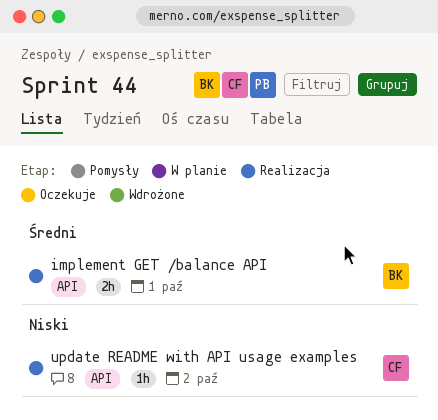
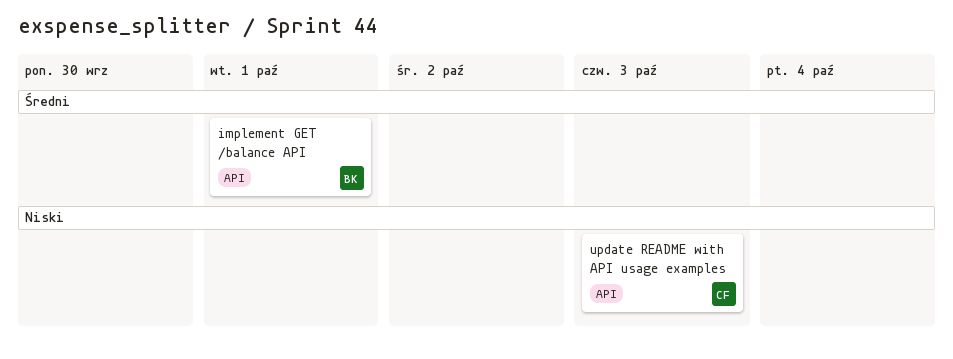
update README with API usage examples, due: Oct 2 -> Oct 3

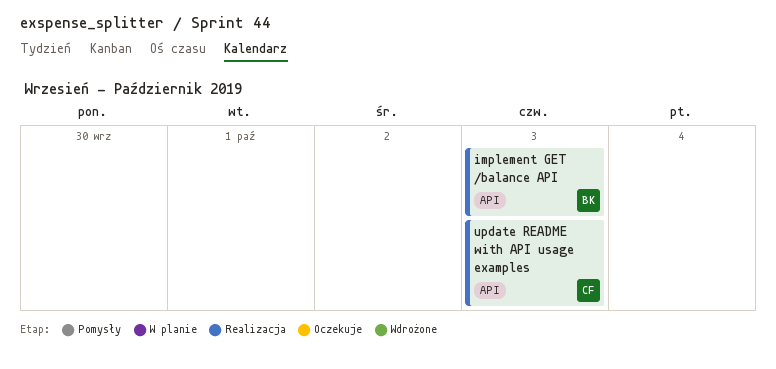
implement GET /balance API, due: Oct 1 -> Oct 3

